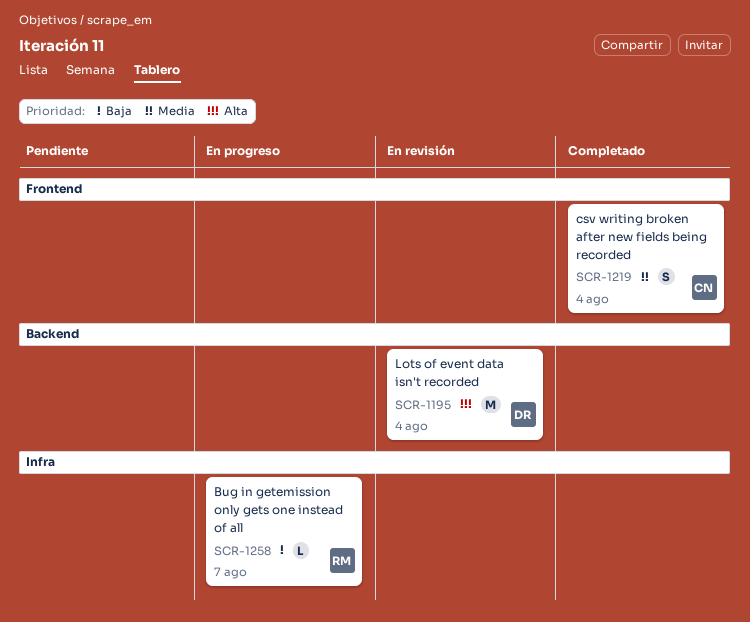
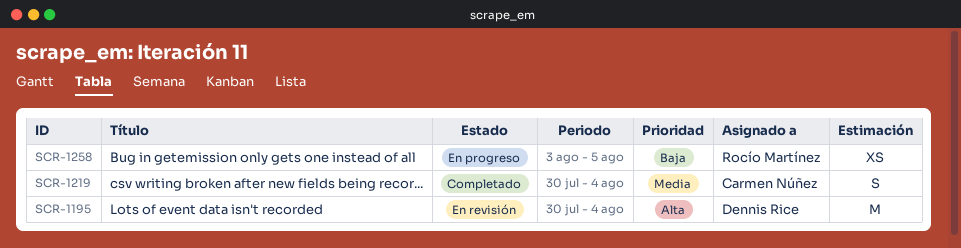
SCR-1258, estimate: L -> XS
SCR-1258, due: Aug 7 -> Aug 5

